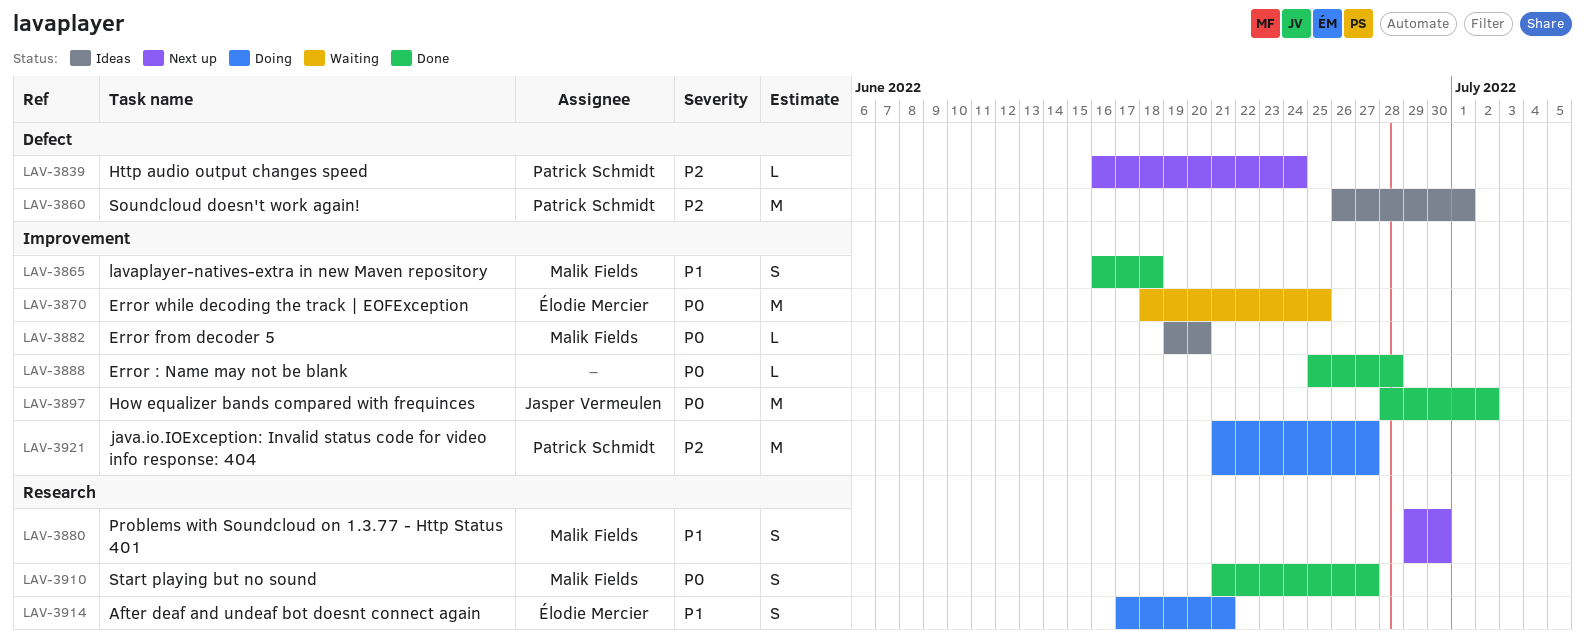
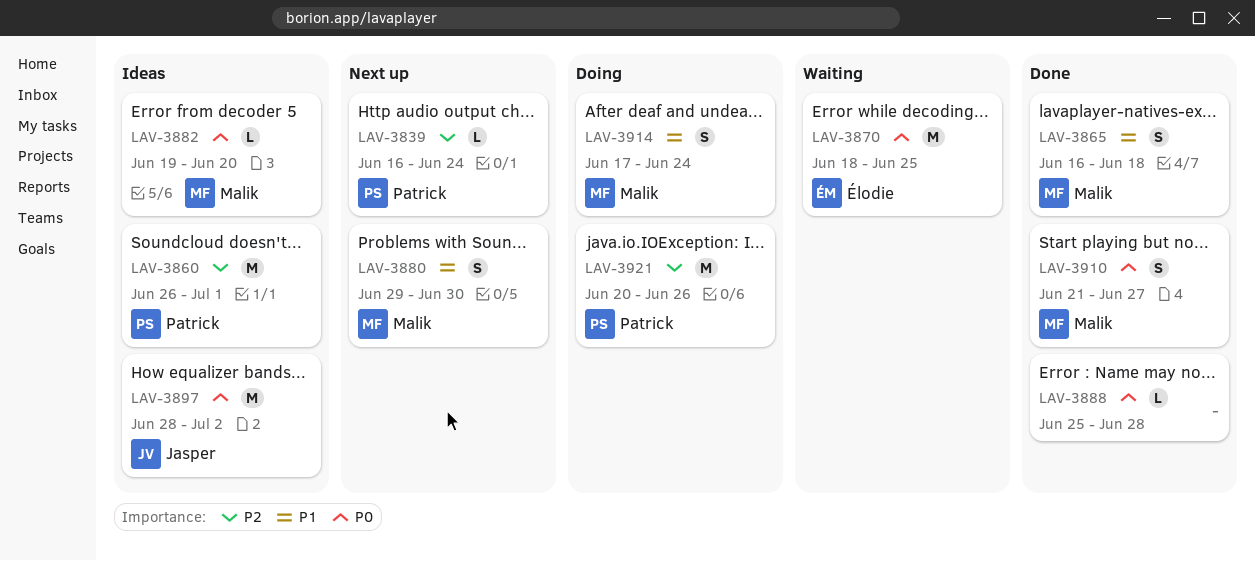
LAV-3897, status: Done -> Ideas
LAV-3914, owner: Élodie Mercier -> Malik Fields
LAV-3914, due: Jun 21 -> Jun 24
LAV-3921, start: Jun 21 -> Jun 20
LAV-3921, due: Jun 27 -> Jun 26

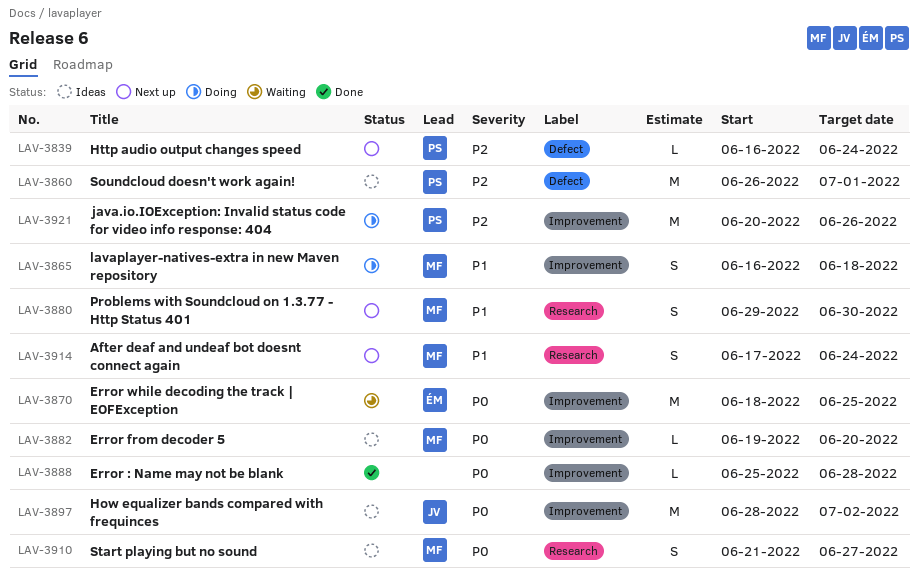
LAV-3865, status: Done -> Doing
LAV-3910, status: Done -> Ideas
LAV-3914, status: Doing -> Next up

